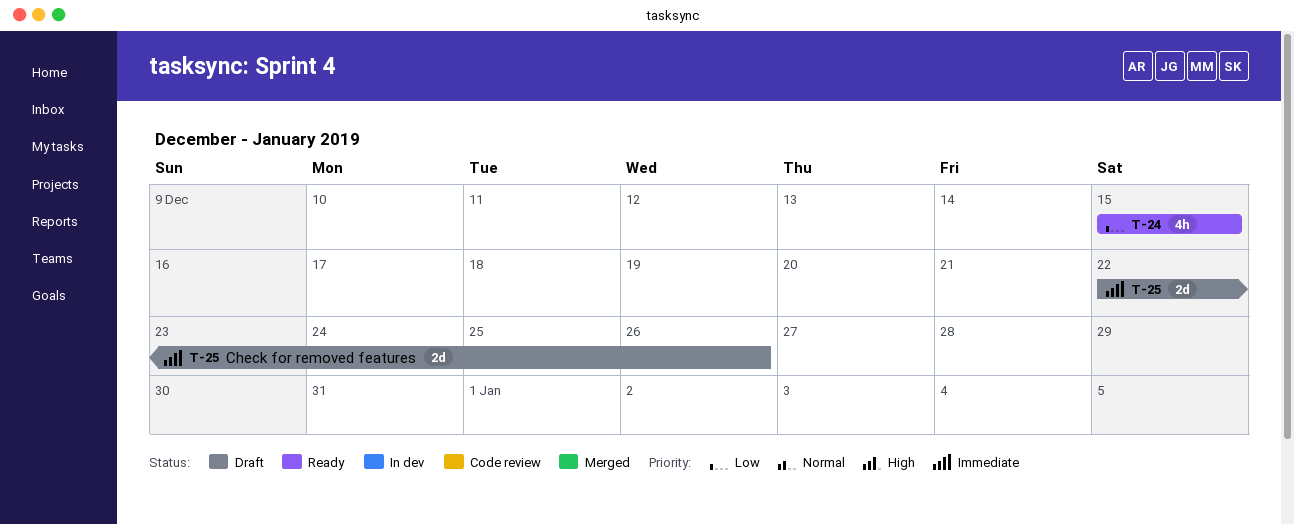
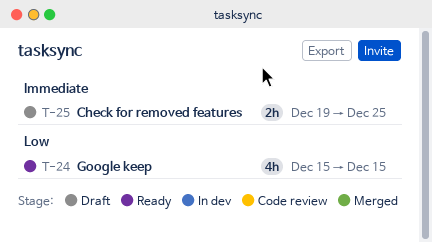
T-25, estimate: 2d -> 2h
T-25, start: Dec 22 -> Dec 19
T-25, due: Dec 26 -> Dec 25

